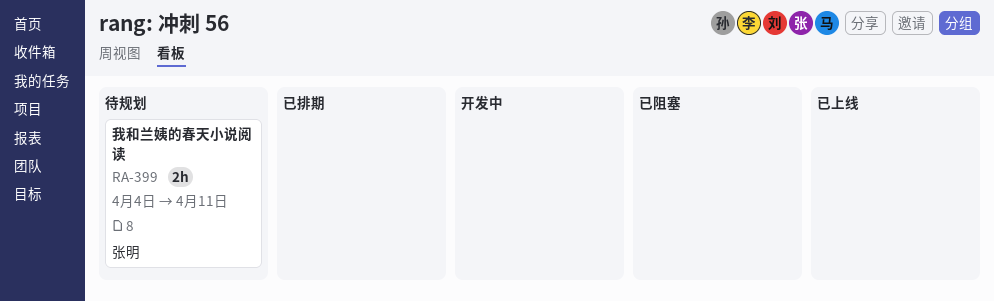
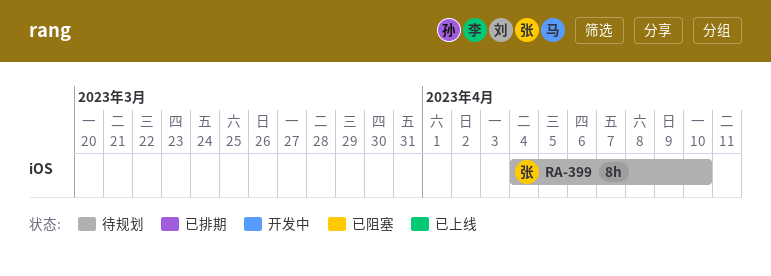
RA-399, estimate: 2h -> 8h
RA-399, due: Apr 11 -> Apr 10

